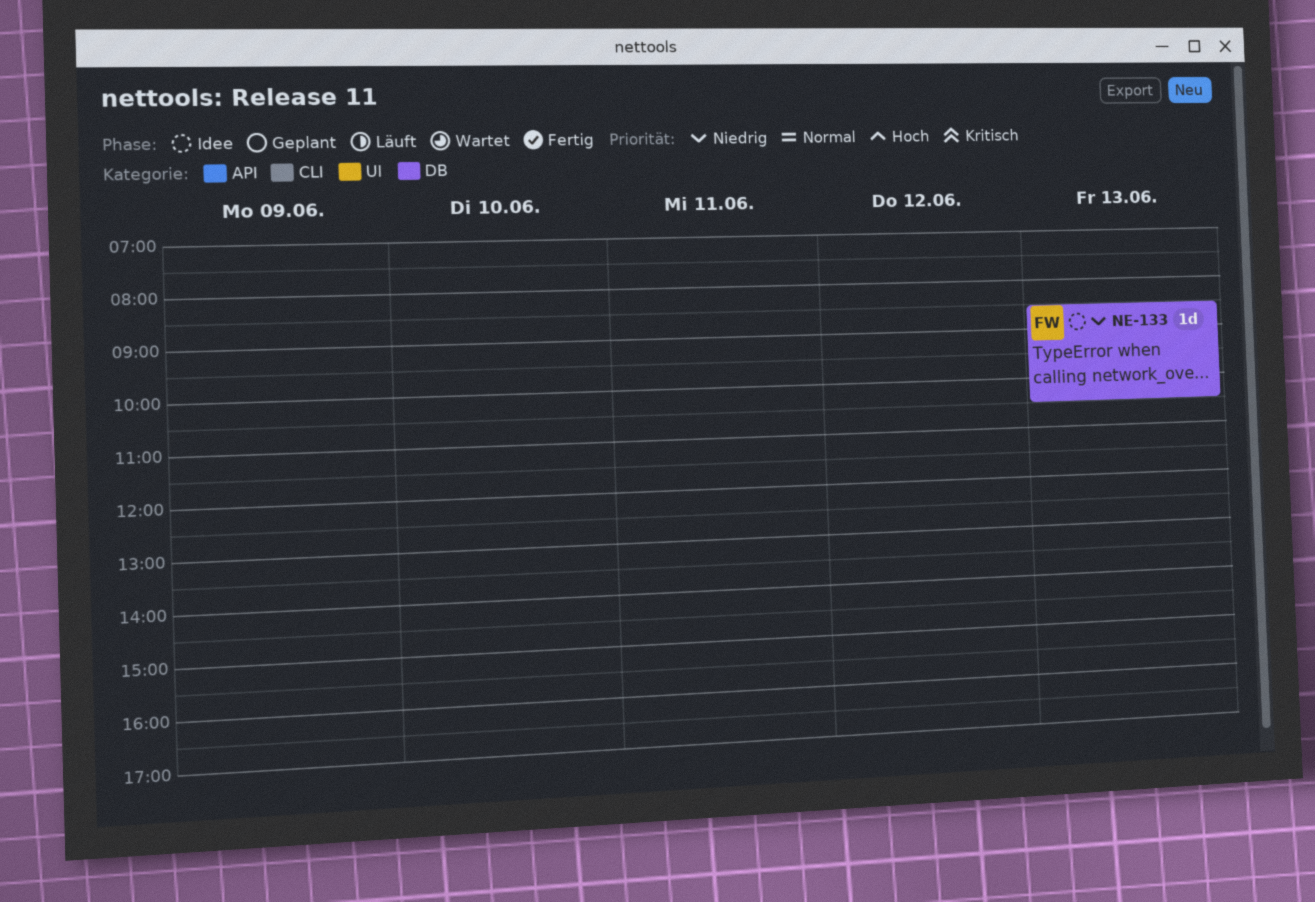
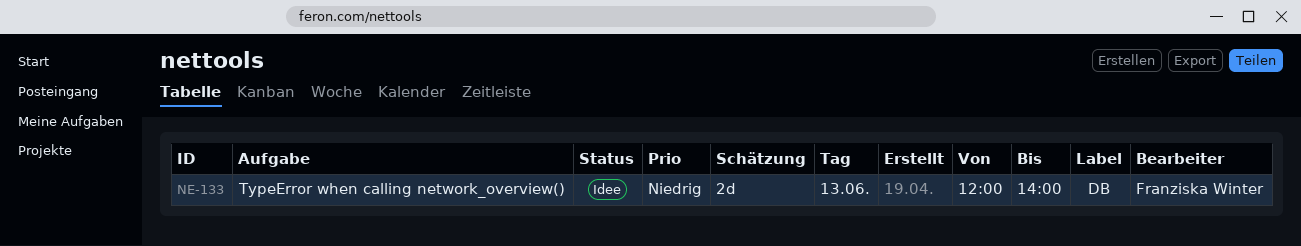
NE-133, estimate: 1d -> 2d
NE-133, begins: 08:30 -> 12:00
NE-133, ends: 10:30 -> 14:00

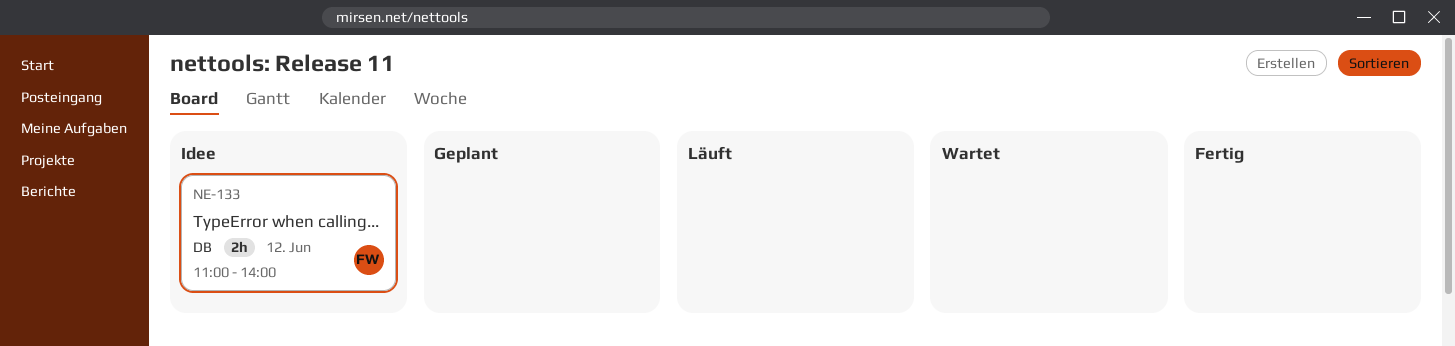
NE-133, estimate: 2d -> 2h
NE-133, day: Jun 13 -> Jun 12
NE-133, begins: 12:00 -> 11:00

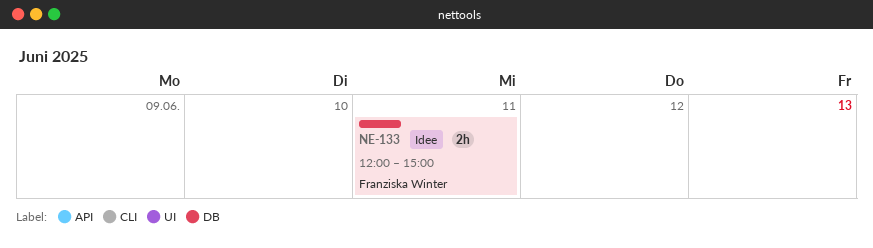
NE-133, day: Jun 12 -> Jun 11
NE-133, begins: 11:00 -> 12:00
NE-133, ends: 14:00 -> 15:00

